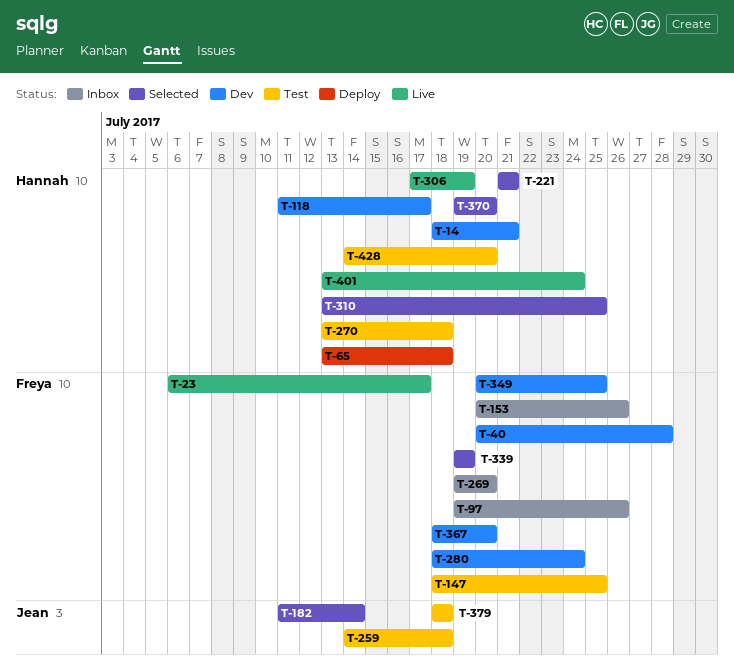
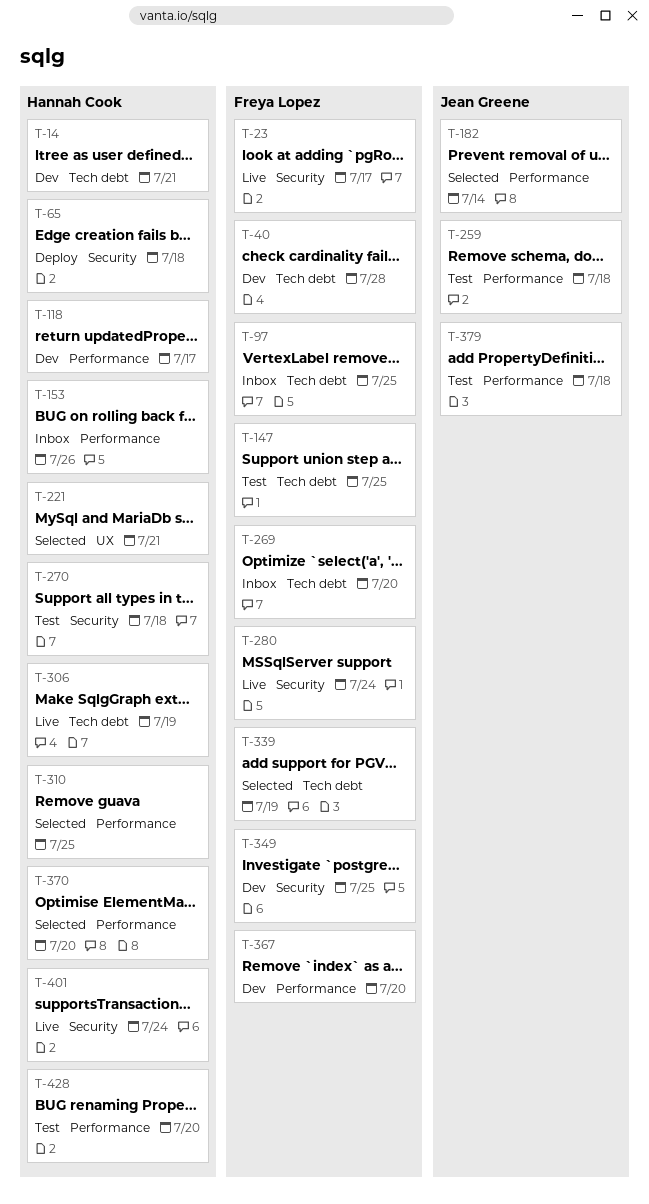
T-97, due: Jul 26 -> Jul 25
T-153, owner: Freya Lopez -> Hannah Cook
T-280, status: Dev -> Live

